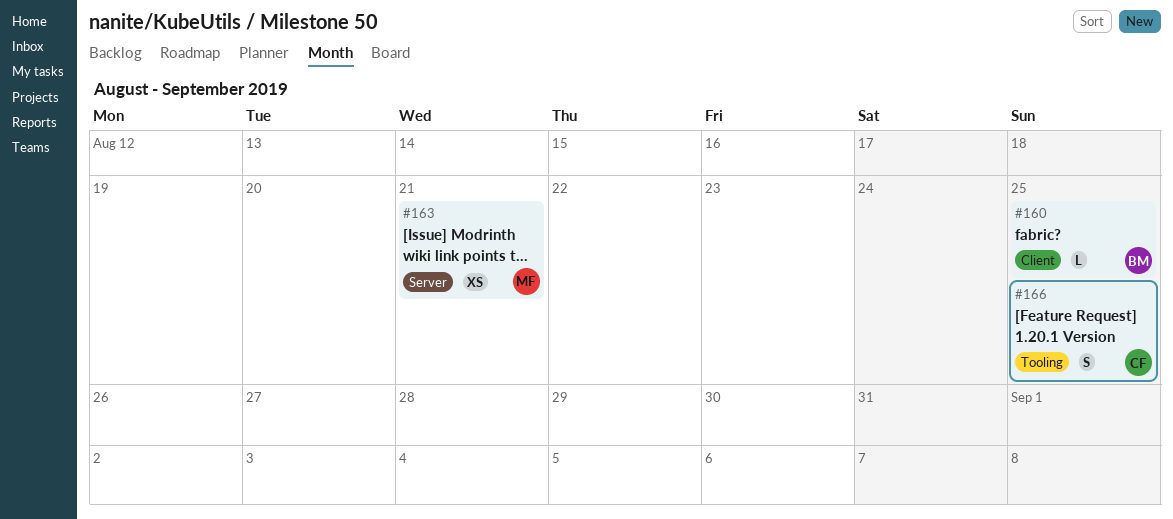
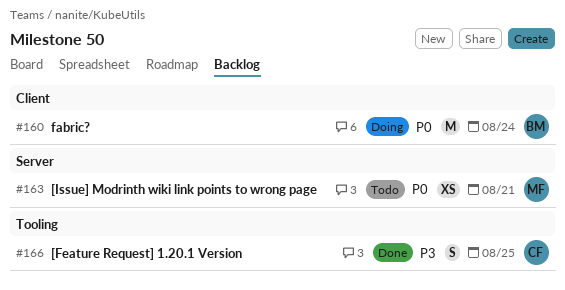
#160, estimate: L -> M
#160, due: Aug 25 -> Aug 24

